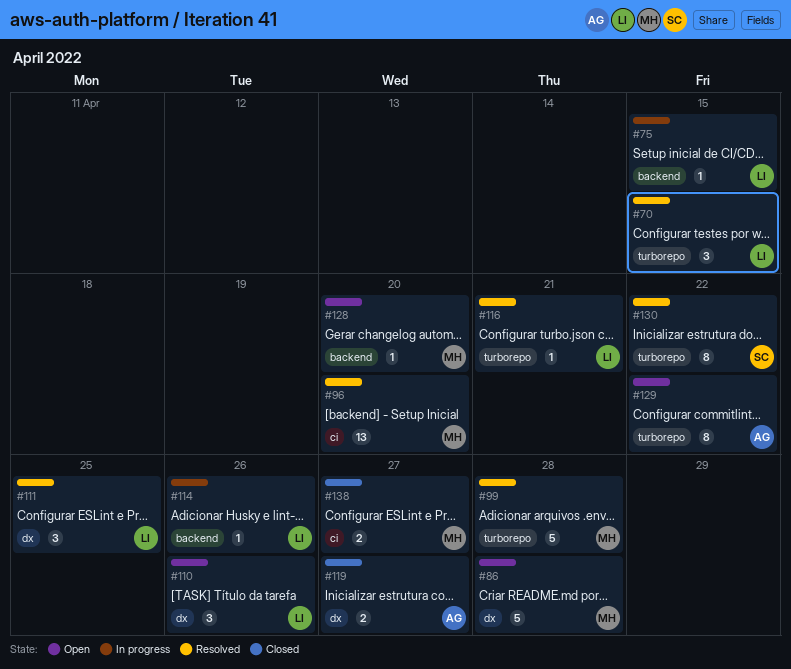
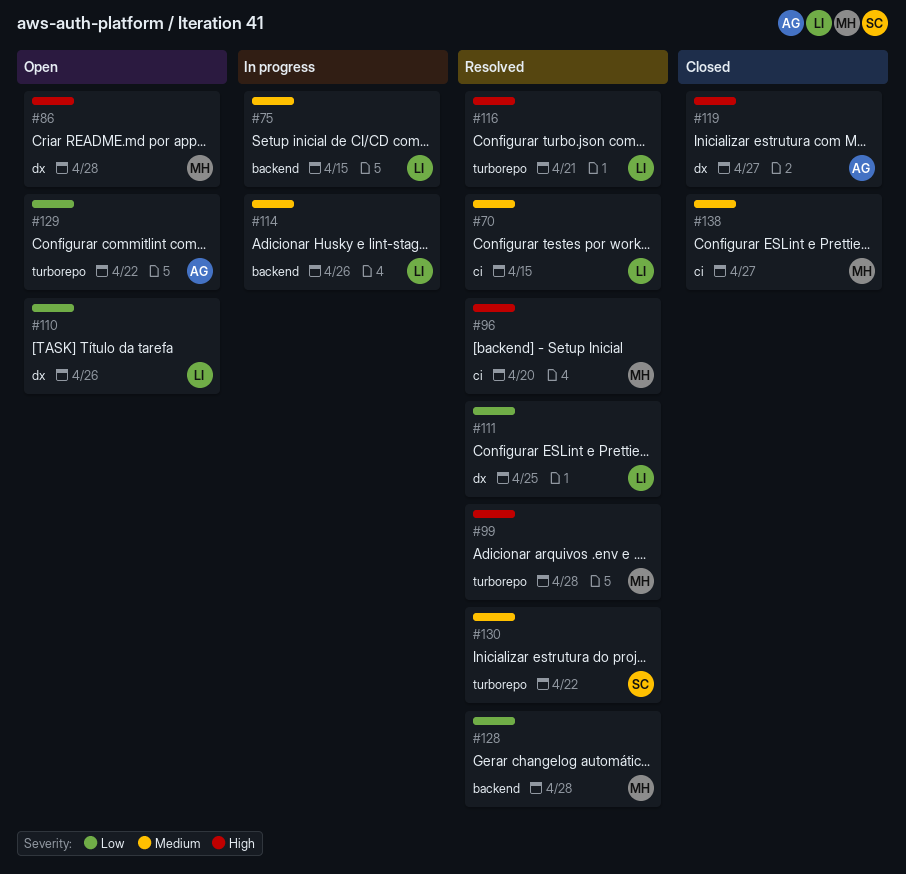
#70, label: turborepo -> ci
#128, status: Open -> Resolved
#128, due: Apr 20 -> Apr 28

